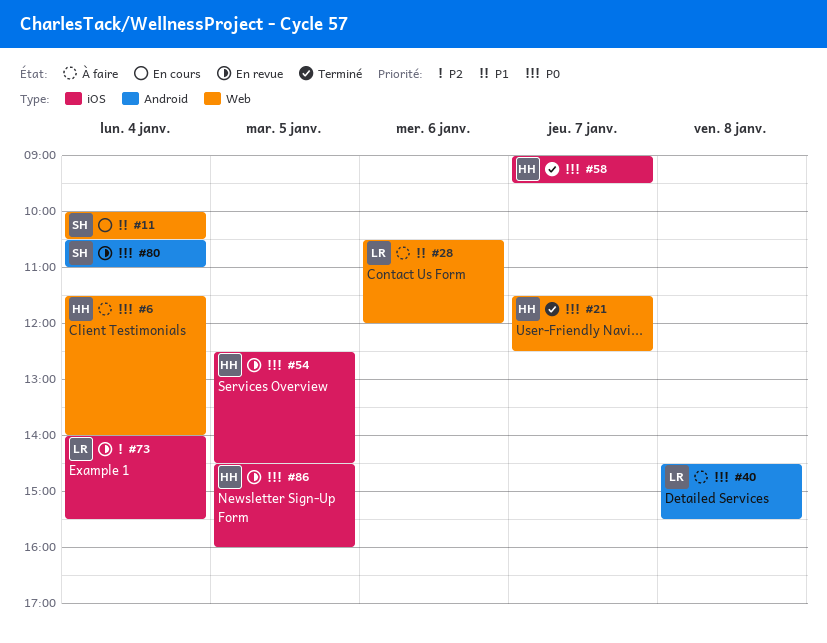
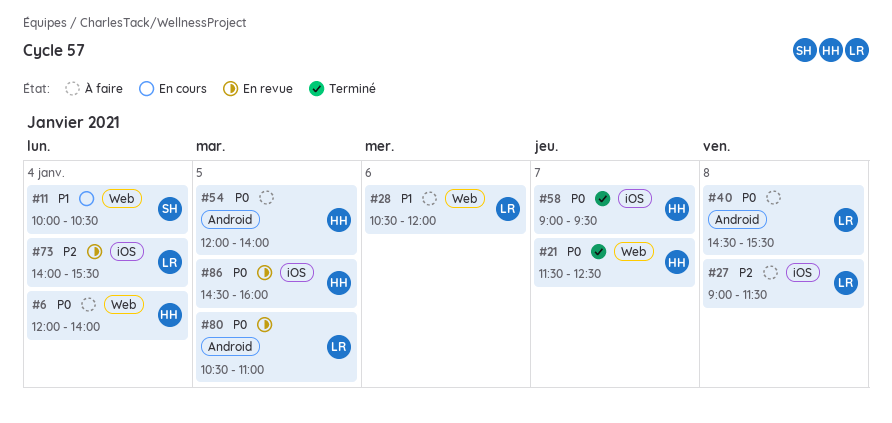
#6, begins: 11:30 -> 12:00
#27: none -> present
#54, status: En revue -> À faire
#54, label: iOS -> Android
#54, begins: 12:30 -> 12:00
#54, ends: 14:30 -> 14:00
#80, owner: SH -> LR
#80, day: Jan 4 -> Jan 5

